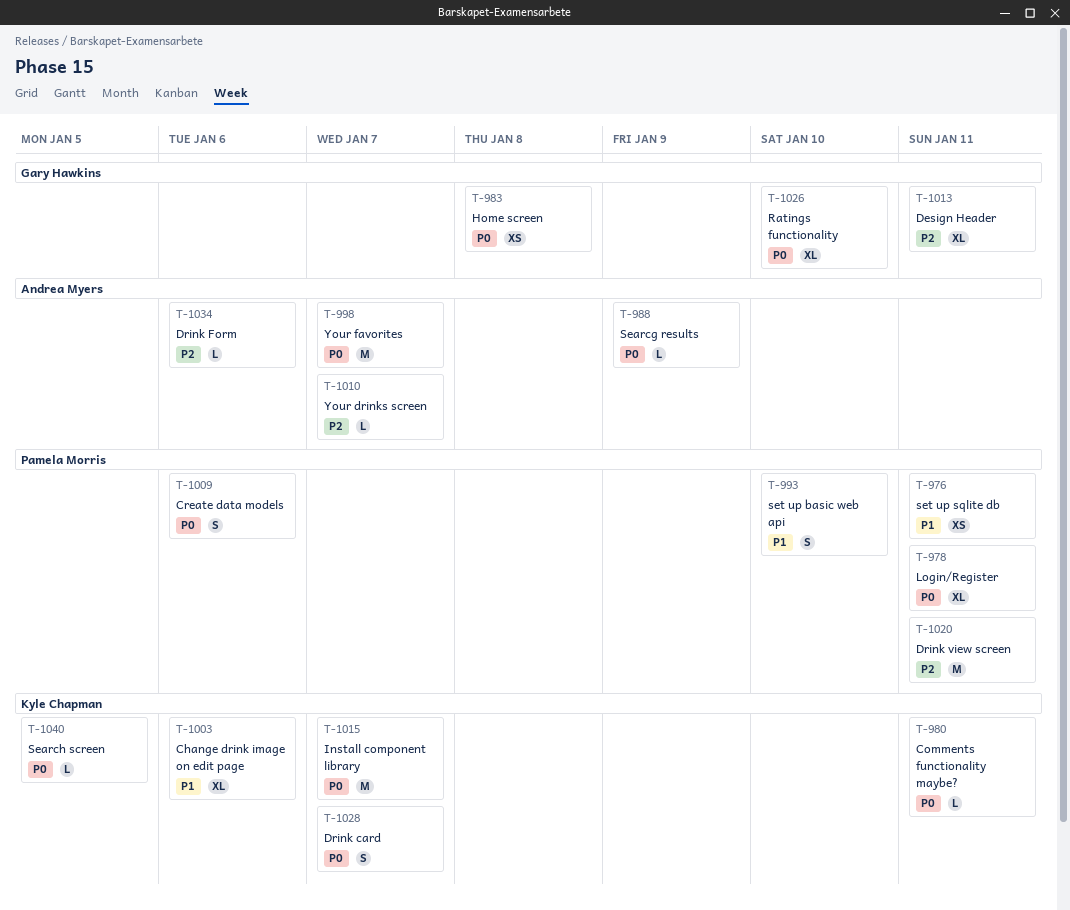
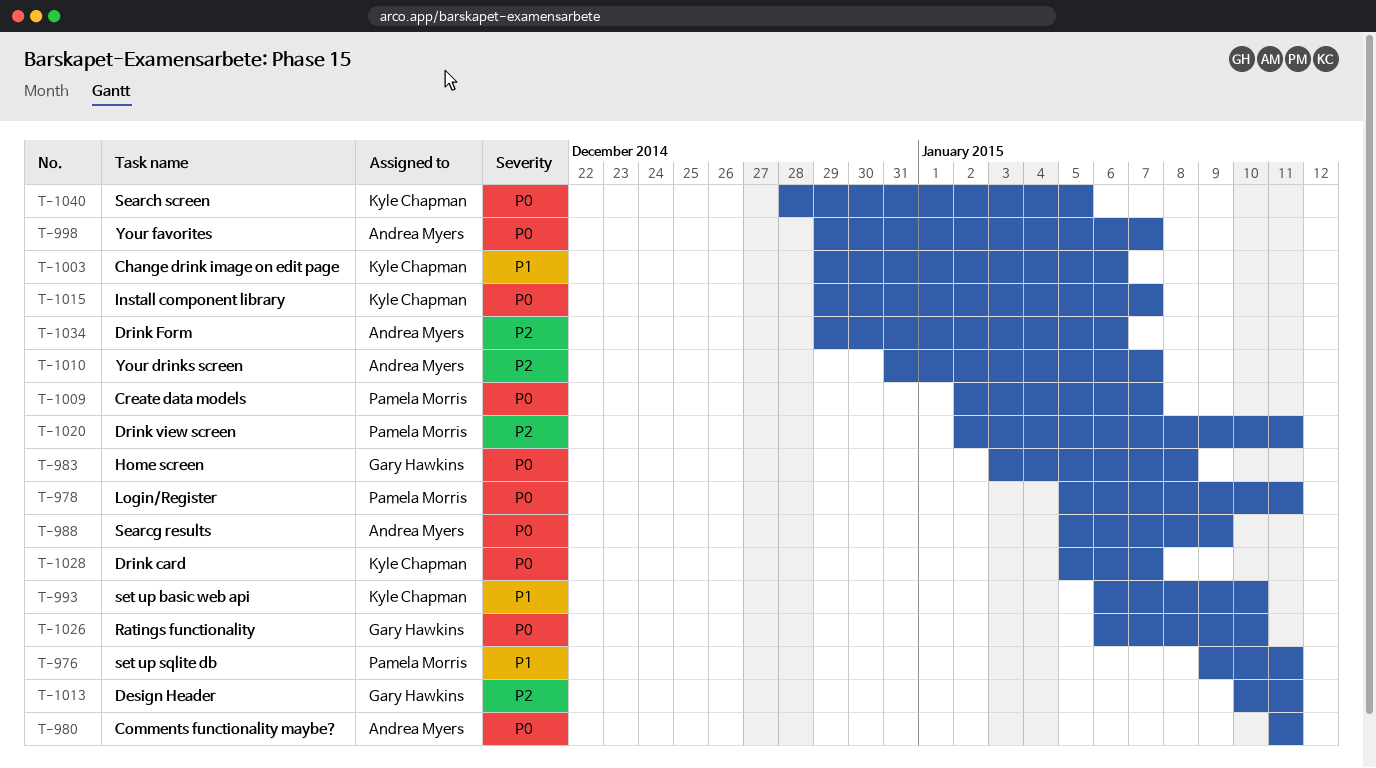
T-980, owner: Kyle Chapman -> Andrea Myers
T-993, owner: Pamela Morris -> Kyle Chapman
T-1009, due: Jan 6 -> Jan 7

